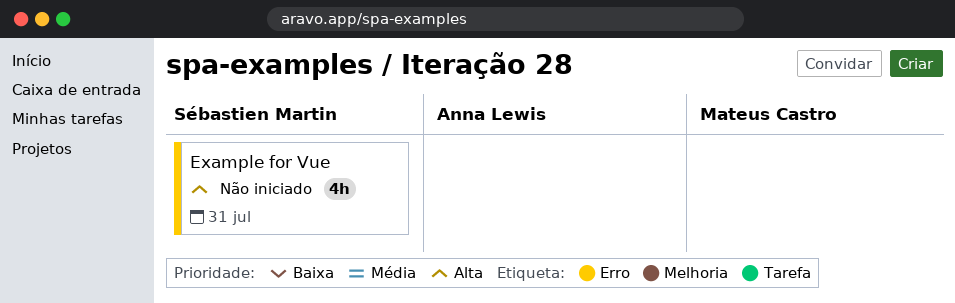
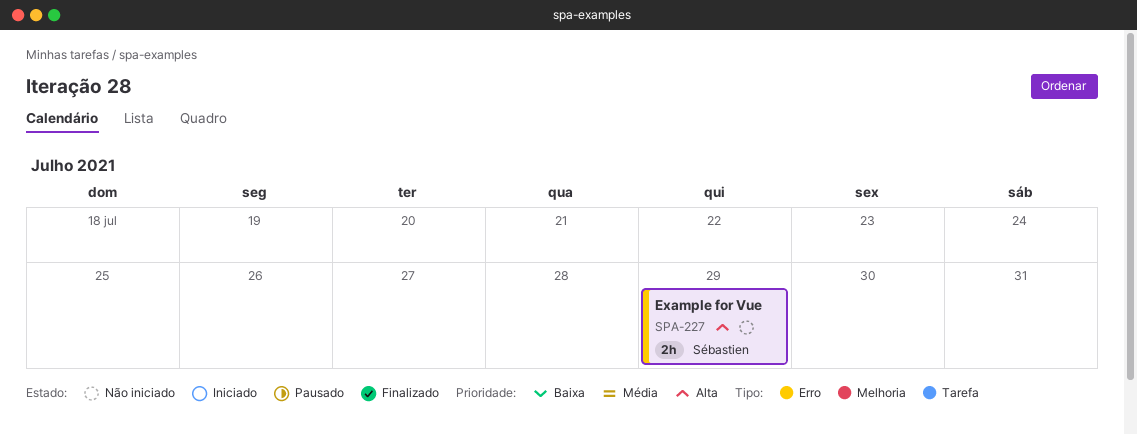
Example for Vue, estimate: 4h -> 2h
Example for Vue, due: Jul 31 -> Jul 29

